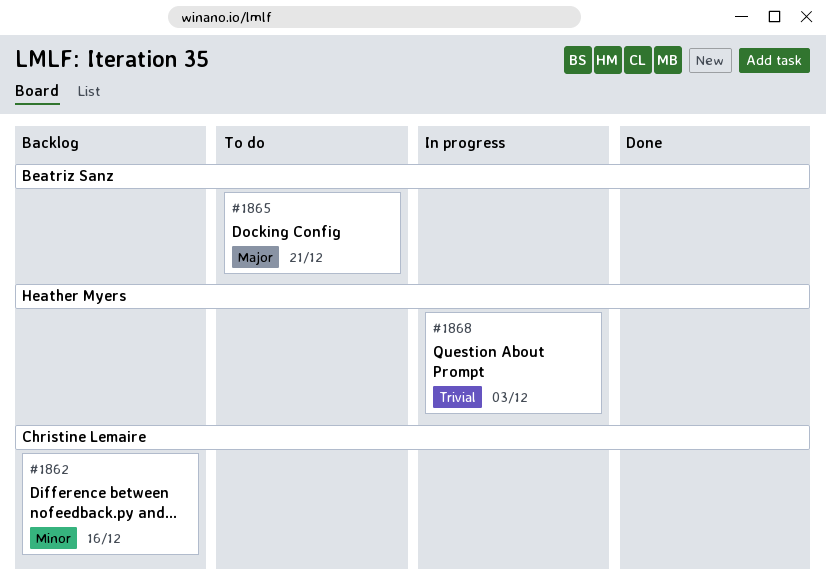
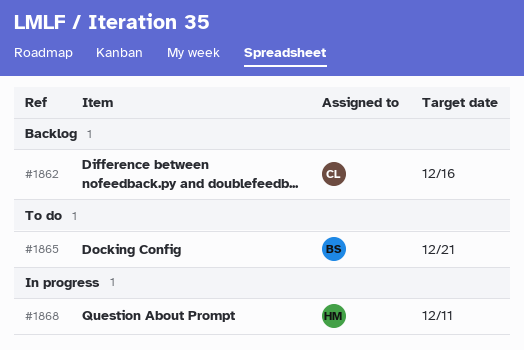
#1868, due: Dec 3 -> Dec 11

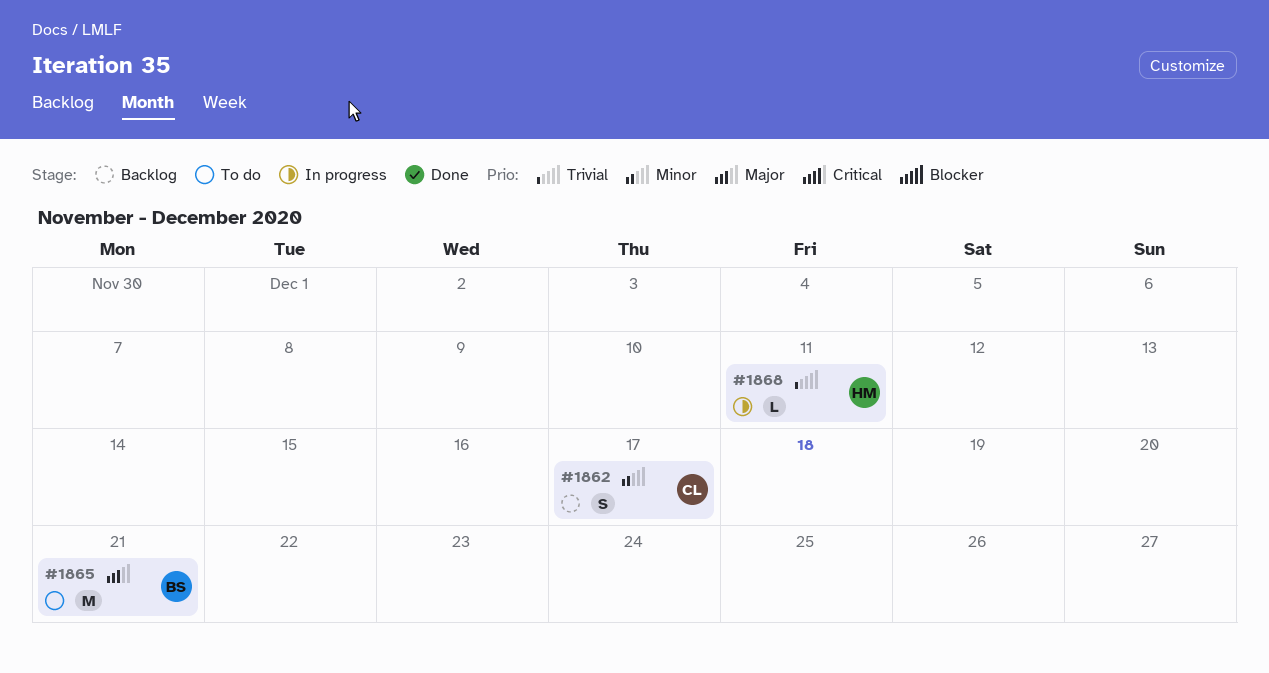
#1862, due: Dec 16 -> Dec 17

